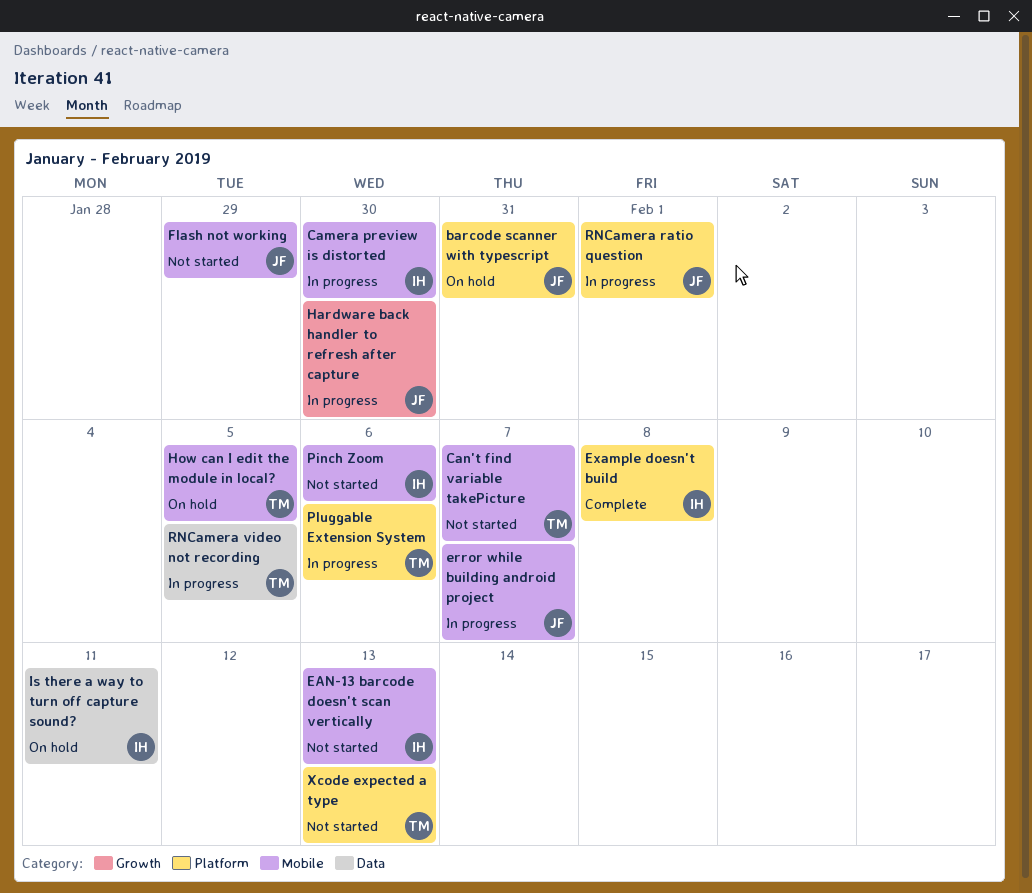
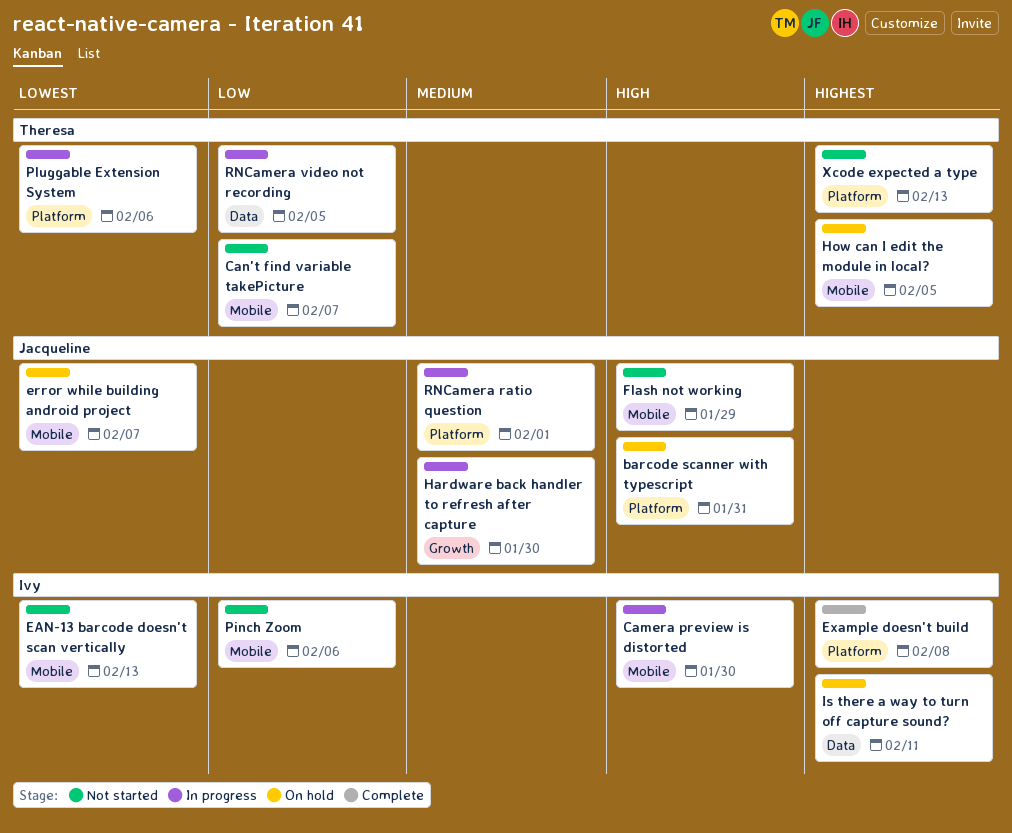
error while building android project, status: In progress -> On hold

